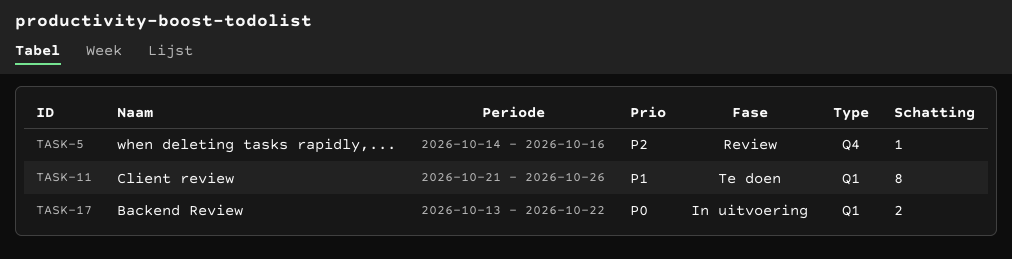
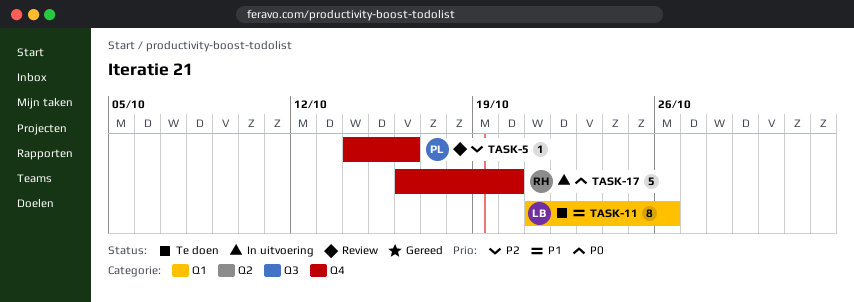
TASK-17, label: Q1 -> Q4
TASK-17, estimate: 2 -> 5
TASK-17, start: Oct 13 -> Oct 16
TASK-17, due: Oct 22 -> Oct 20

